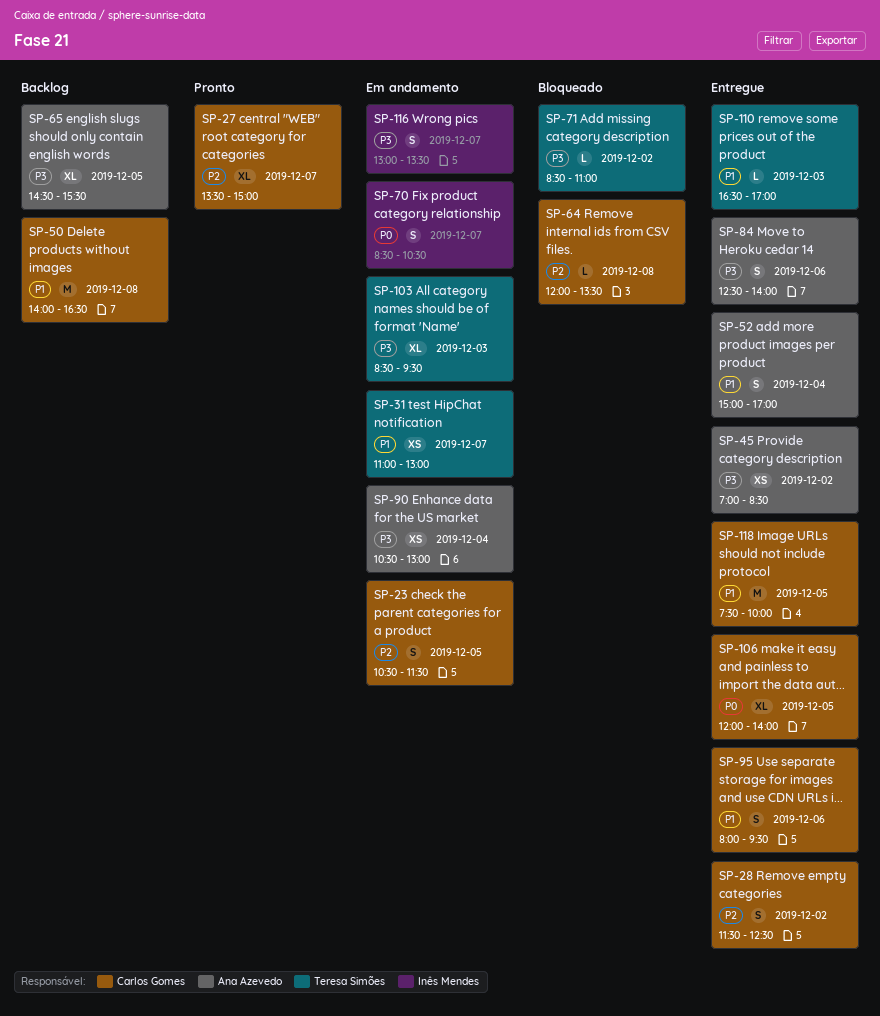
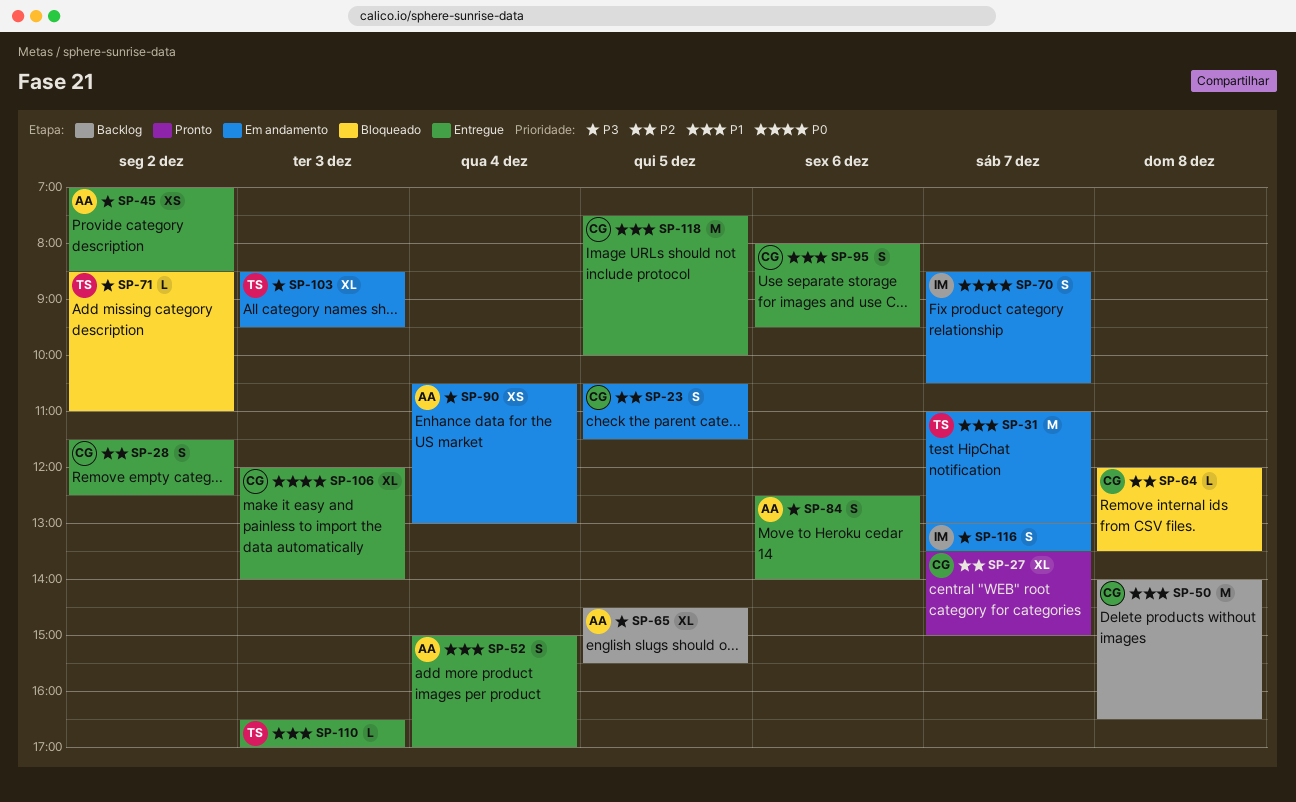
SP-31, estimate: XS -> M
SP-106, day: Dec 5 -> Dec 3

